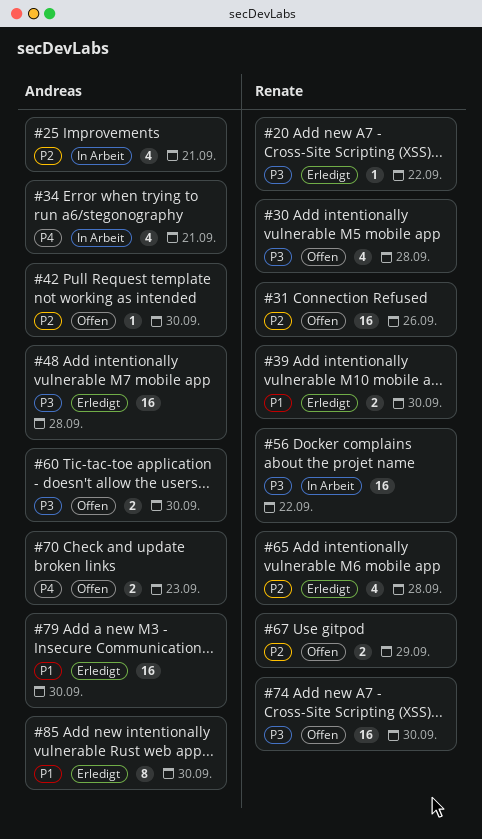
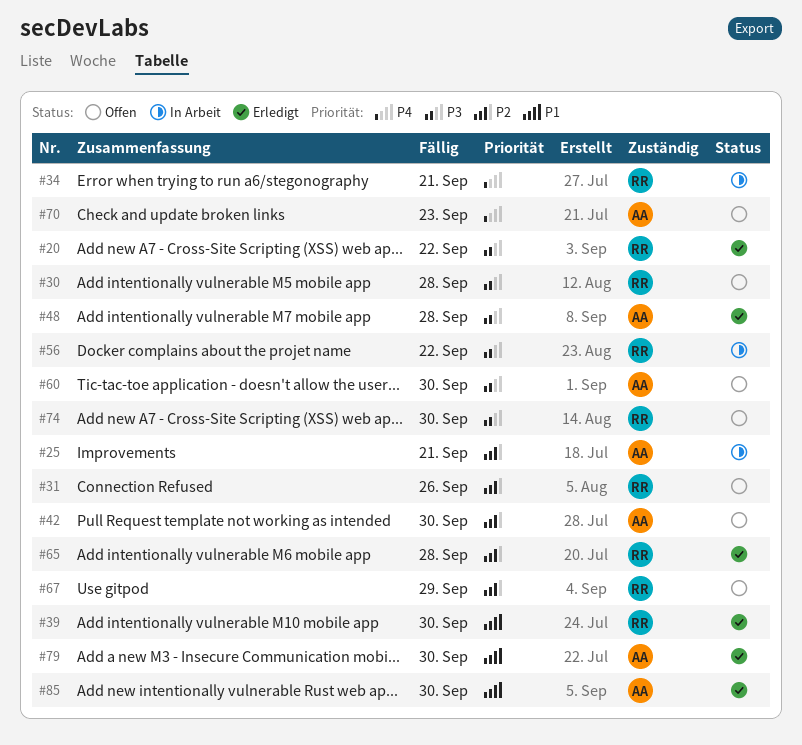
#34, owner: Andreas -> Renate

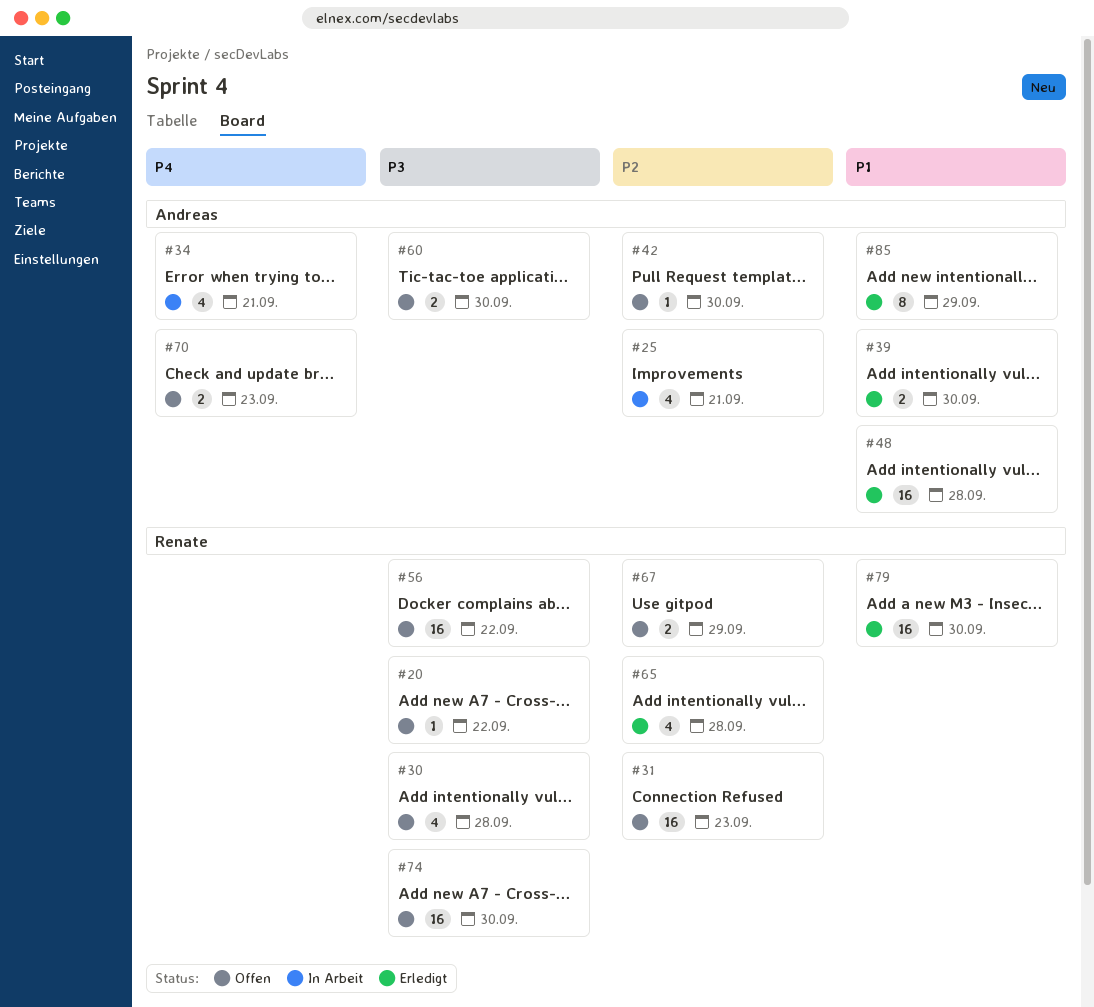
#20, status: Erledigt -> Offen
#31, due: Sep 26 -> Sep 23
#34, owner: Renate -> Andreas
#39, owner: Renate -> Andreas
#48, priority: P3 -> P1
#56, status: In Arbeit -> Offen
#79, owner: Andreas -> Renate
#85, due: Sep 30 -> Sep 29

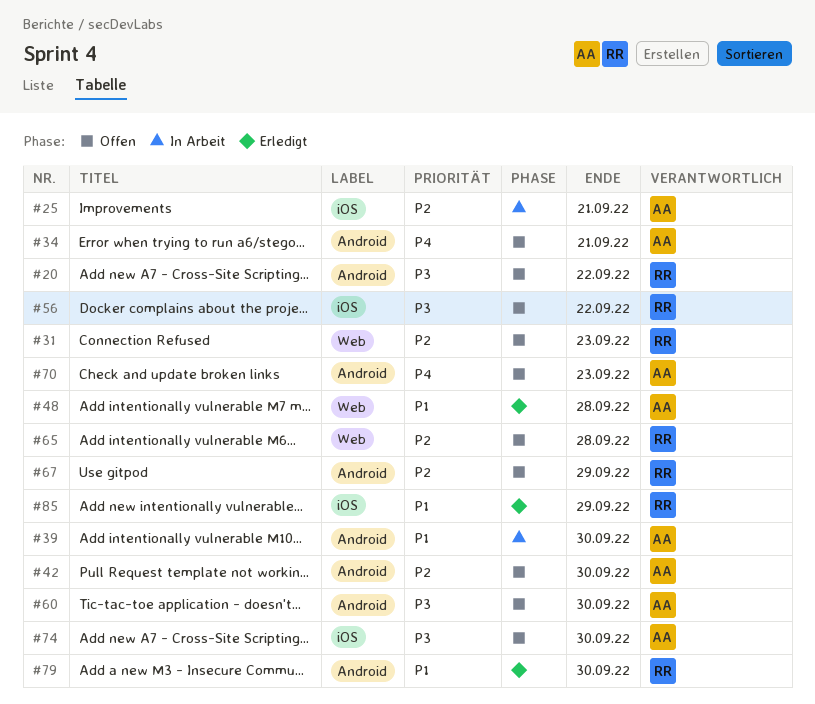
#30: present -> none
#34, status: In Arbeit -> Offen
#39, status: Erledigt -> In Arbeit
#65, status: Erledigt -> Offen
#74, owner: Renate -> Andreas
#85, owner: Andreas -> Renate

